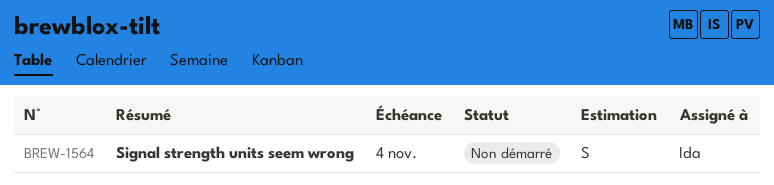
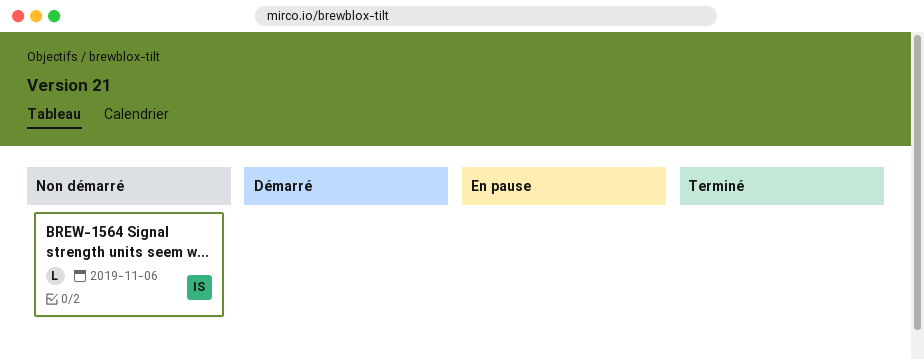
BREW-1564, estimate: S -> L
BREW-1564, due: Nov 4 -> Nov 6

